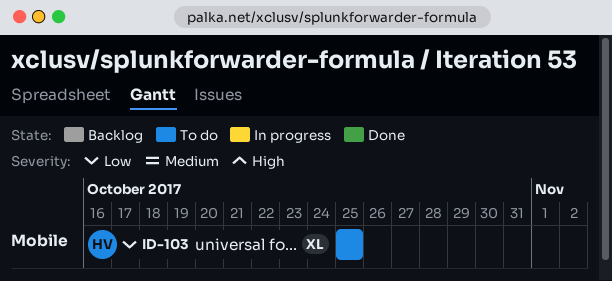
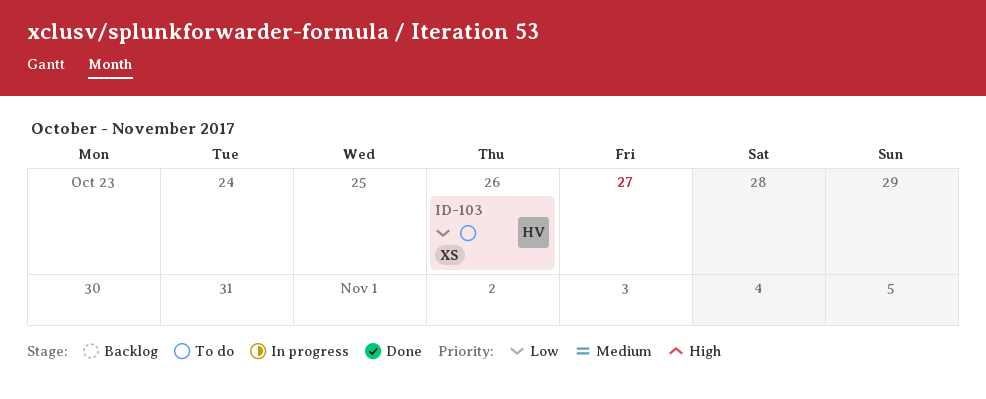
ID-103, estimate: XL -> XS
ID-103, due: Oct 25 -> Oct 26

